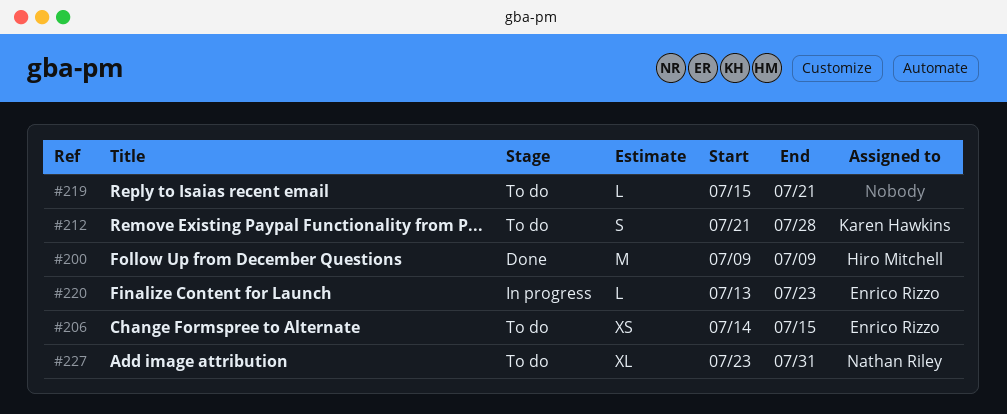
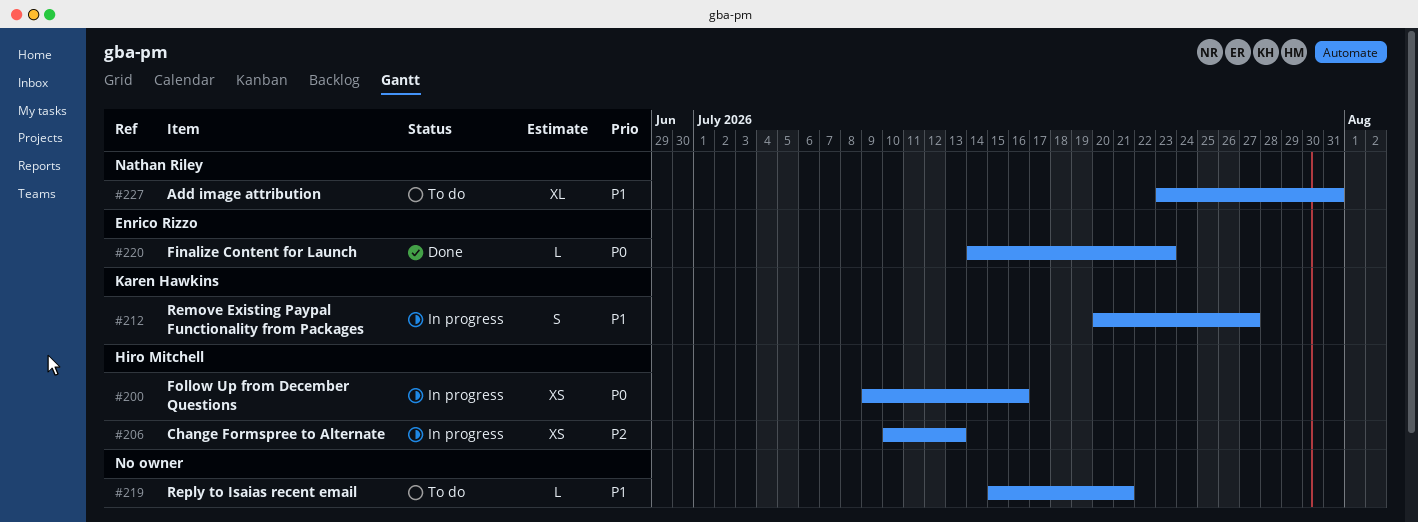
#200, status: Done -> In progress
#200, estimate: M -> XS
#200, due: Jul 9 -> Jul 16
#206, status: To do -> In progress
#206, owner: Enrico Rizzo -> Hiro Mitchell
#206, start: Jul 14 -> Jul 10
#206, due: Jul 15 -> Jul 13
#212, status: To do -> In progress
#212, start: Jul 21 -> Jul 20
#212, due: Jul 28 -> Jul 27
#220, status: In progress -> Done
#220, start: Jul 13 -> Jul 14

